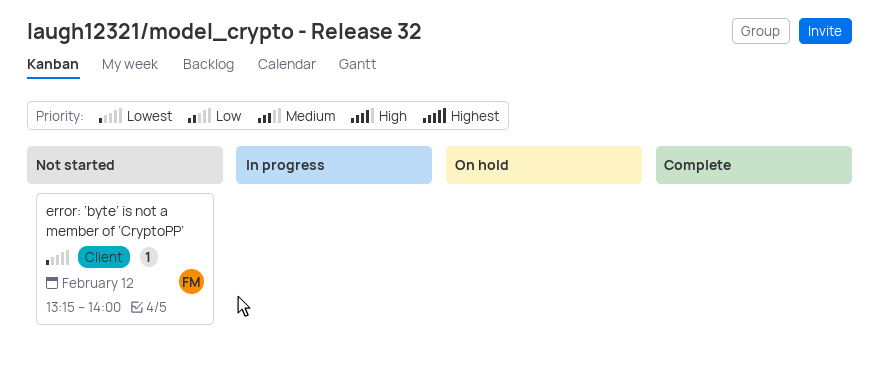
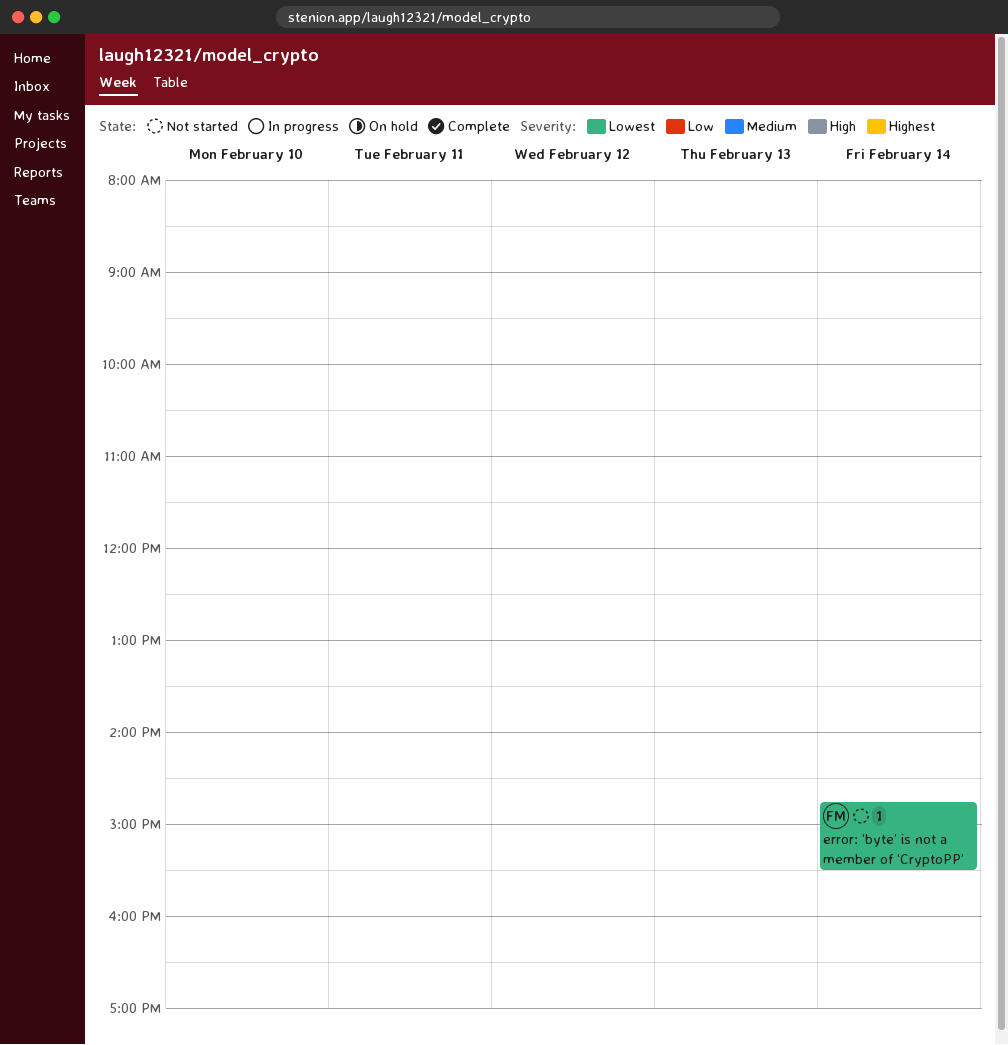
error: ‘byte’ is not a member of ‘CryptoPP’, day: Feb 12 -> Feb 14
error: ‘byte’ is not a member of ‘CryptoPP’, begins: 13:15 -> 14:45
error: ‘byte’ is not a member of ‘CryptoPP’, ends: 14:00 -> 15:30

